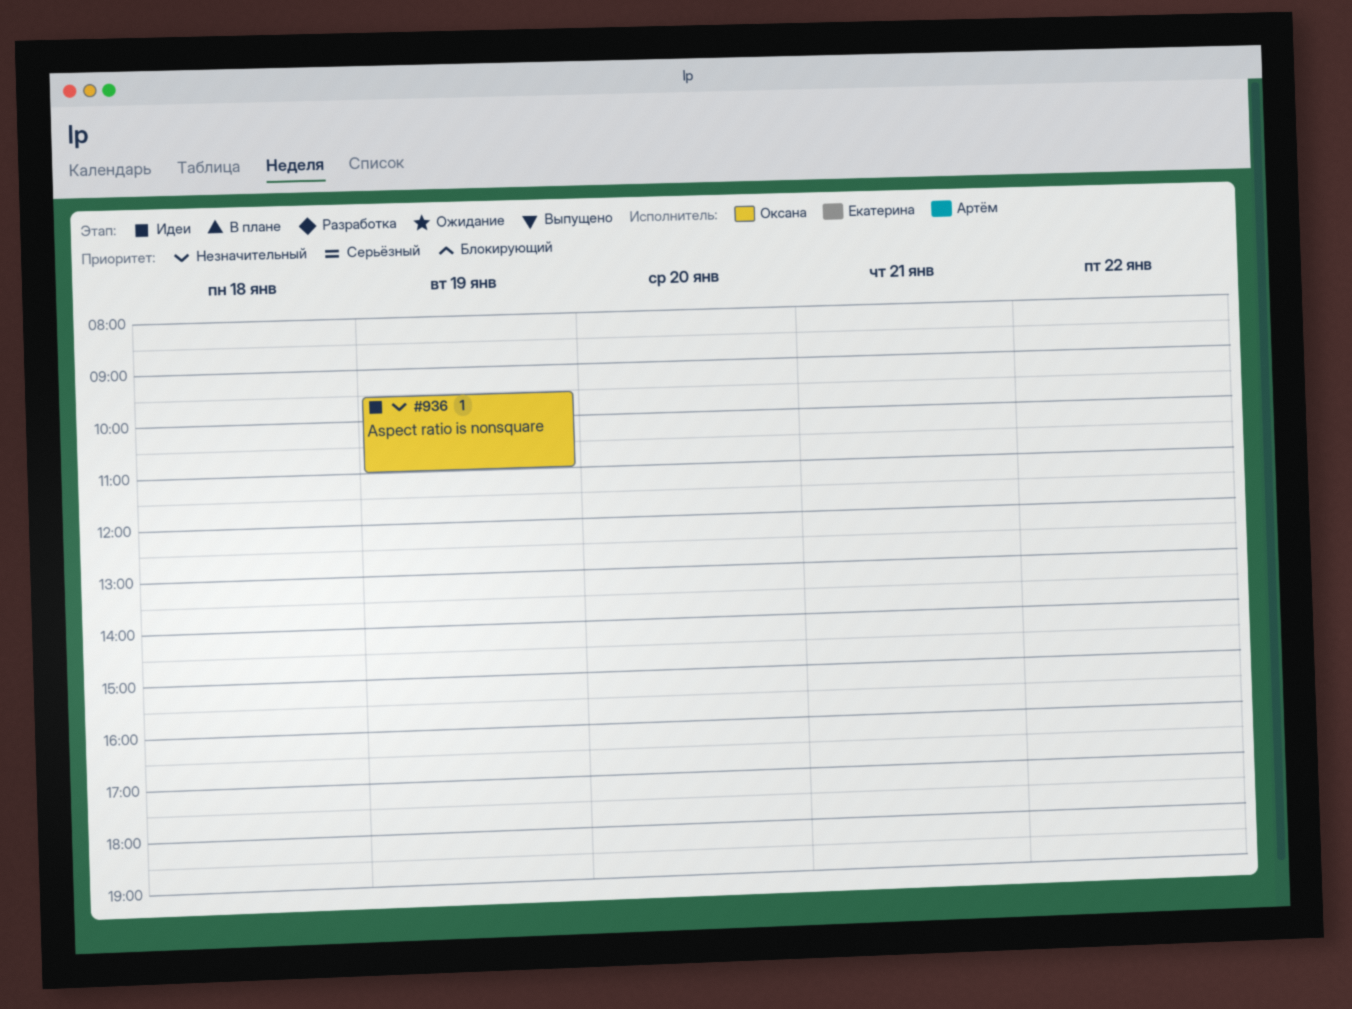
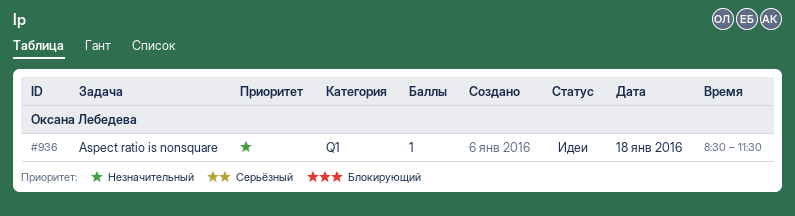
#936, day: Jan 19 -> Jan 18
#936, begins: 09:30 -> 08:30
#936, ends: 11:00 -> 11:30

